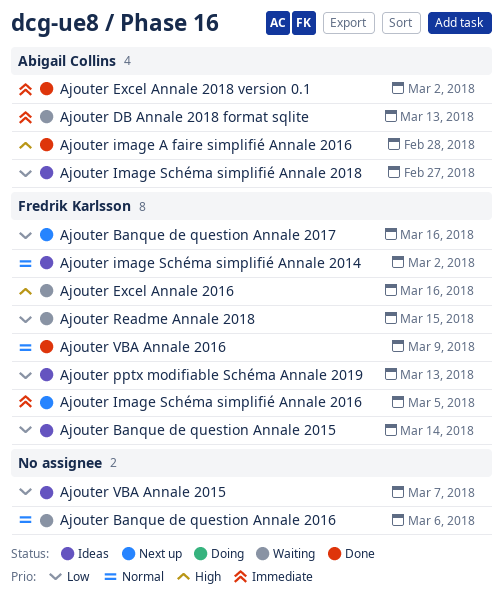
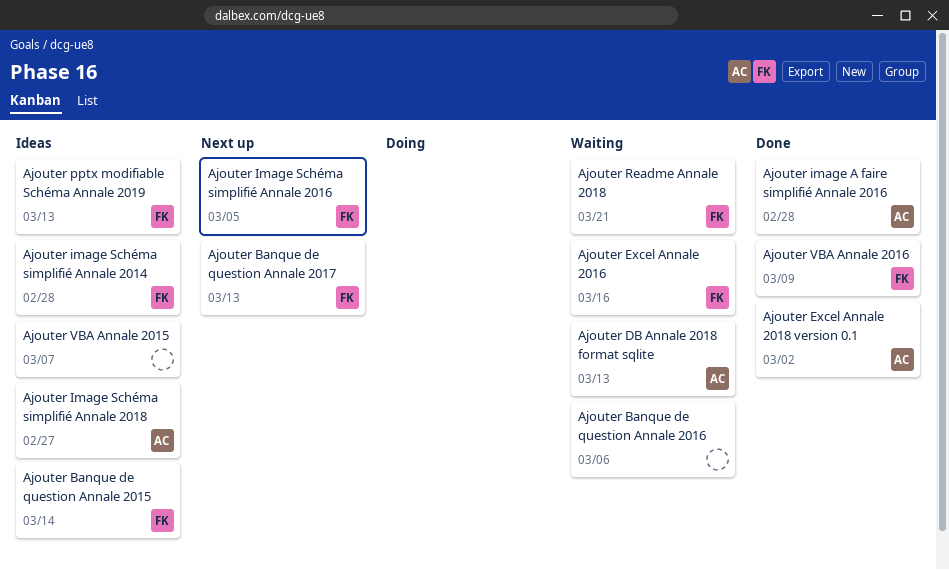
Ajouter Banque de question Annale 2017, due: Mar 16 -> Mar 13
Ajouter image Schéma simplifié Annale 2014, due: Mar 2 -> Feb 28
Ajouter Readme Annale 2018, due: Mar 15 -> Mar 21

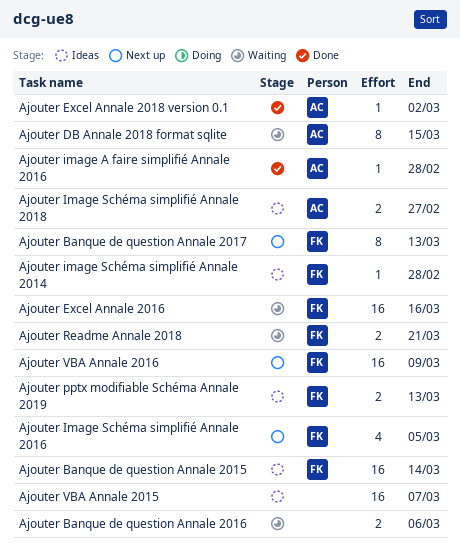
Ajouter DB Annale 2018 format sqlite, due: Mar 13 -> Mar 15
Ajouter VBA Annale 2016, status: Done -> Next up

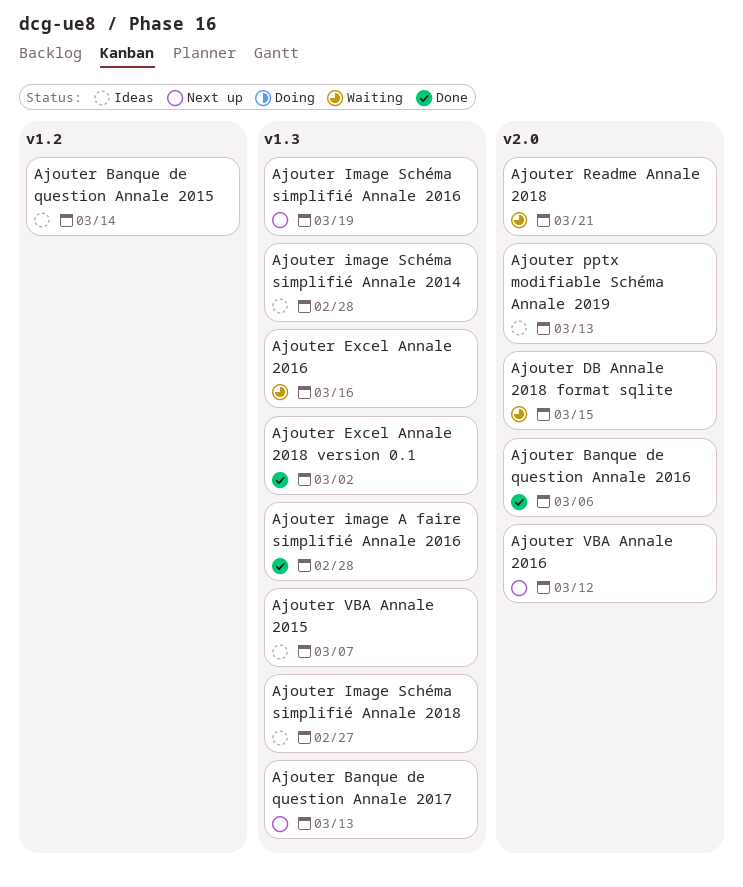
Ajouter Banque de question Annale 2016, status: Waiting -> Done
Ajouter Image Schéma simplifié Annale 2016, due: Mar 5 -> Mar 19
Ajouter VBA Annale 2016, due: Mar 9 -> Mar 12

